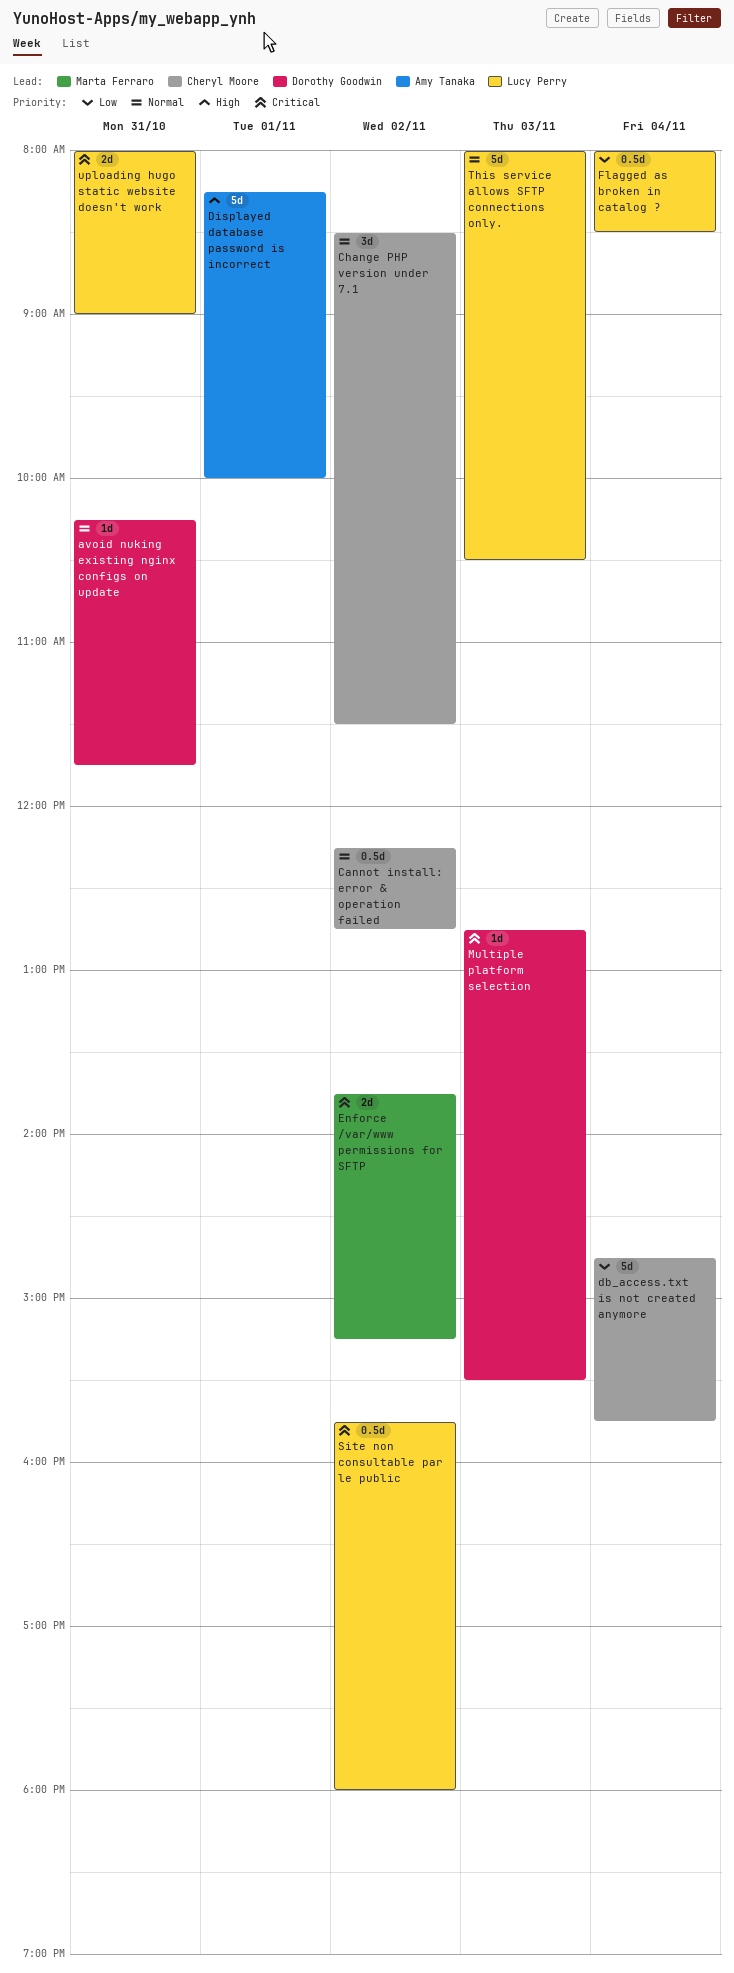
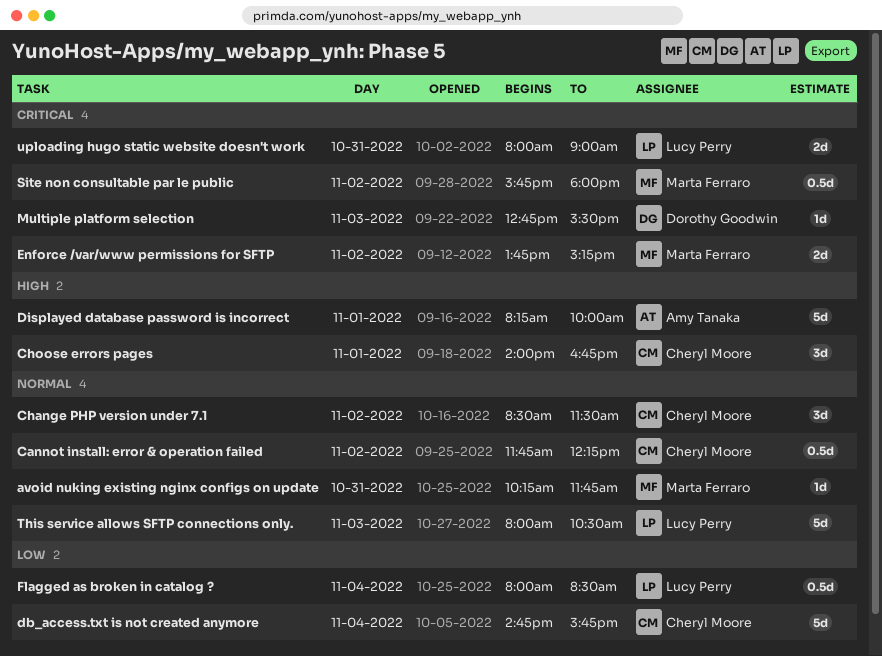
avoid nuking existing nginx configs on update, owner: Dorothy Goodwin -> Marta Ferraro
Cannot install: error & operation failed, begins: 12:15 -> 11:45
Cannot install: error & operation failed, ends: 12:45 -> 12:15
Choose errors pages: none -> present
Site non consultable par le public, owner: Lucy Perry -> Marta Ferraro

